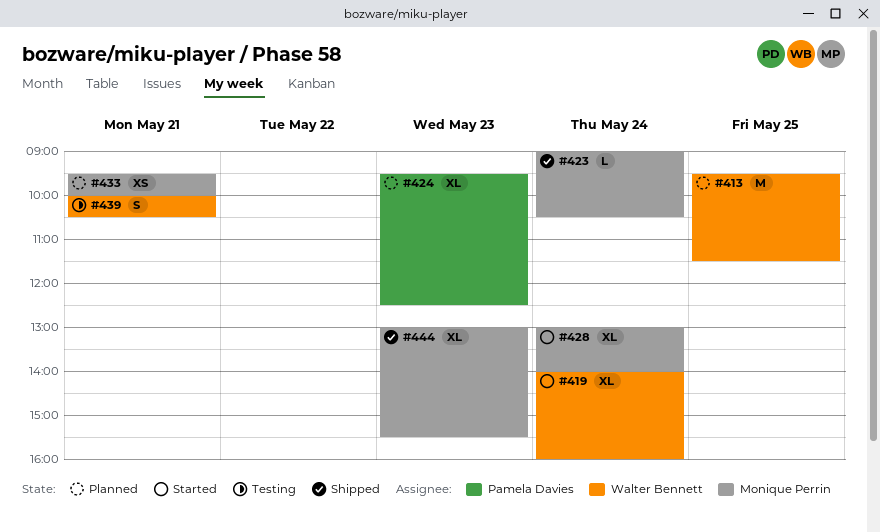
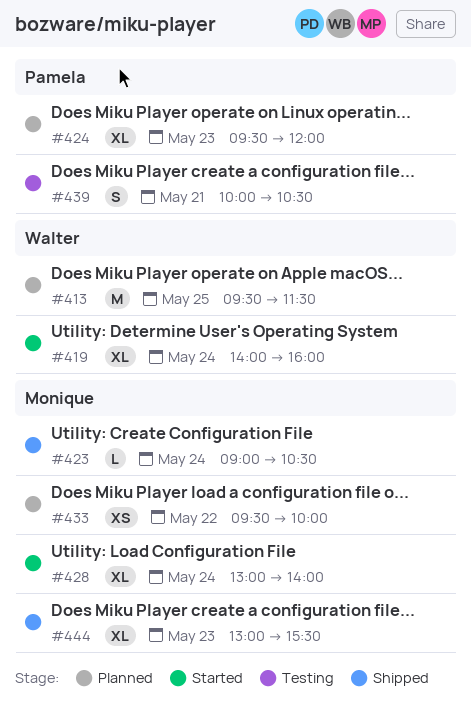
#424, ends: 12:30 -> 12:00
#433, day: May 21 -> May 22
#439, owner: Walter Bennett -> Pamela Davies

